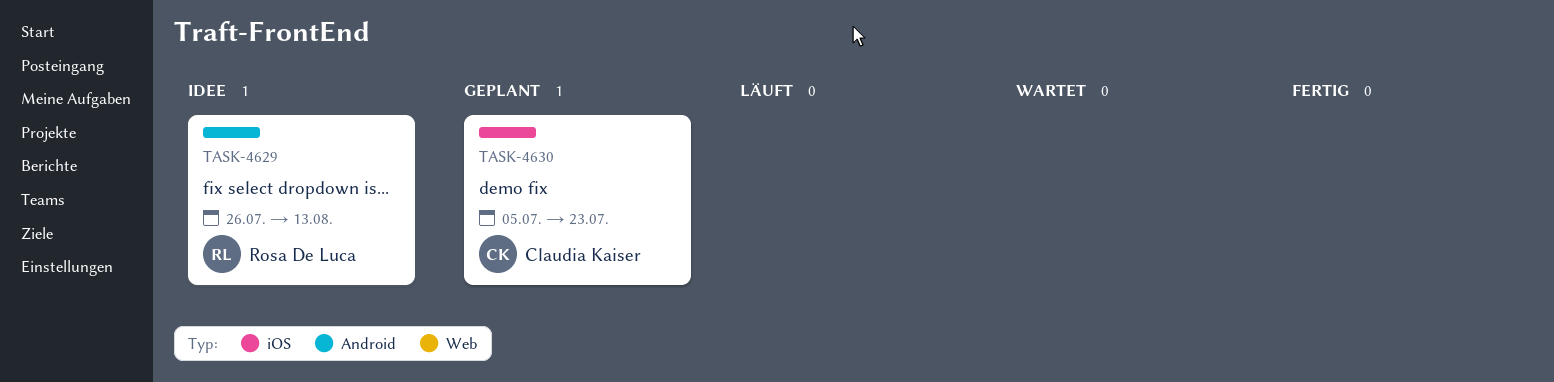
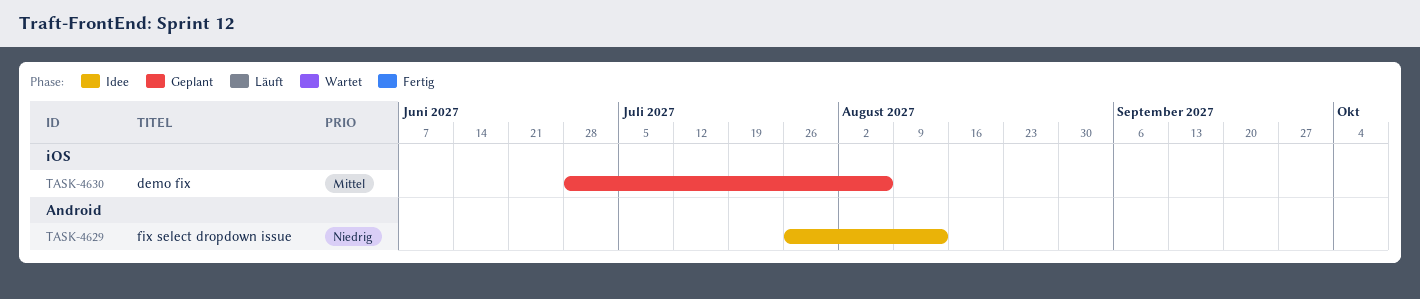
TASK-4630, start: Jul 5 -> Jun 28
TASK-4630, due: Jul 23 -> Aug 6

